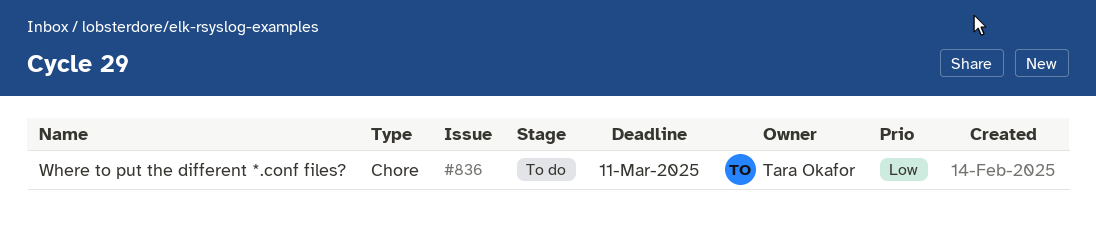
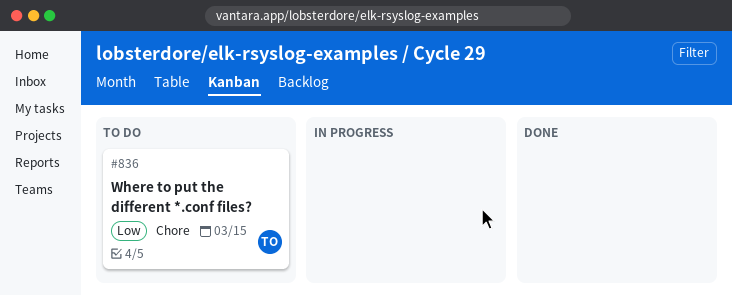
#836, due: Mar 11 -> Mar 15

